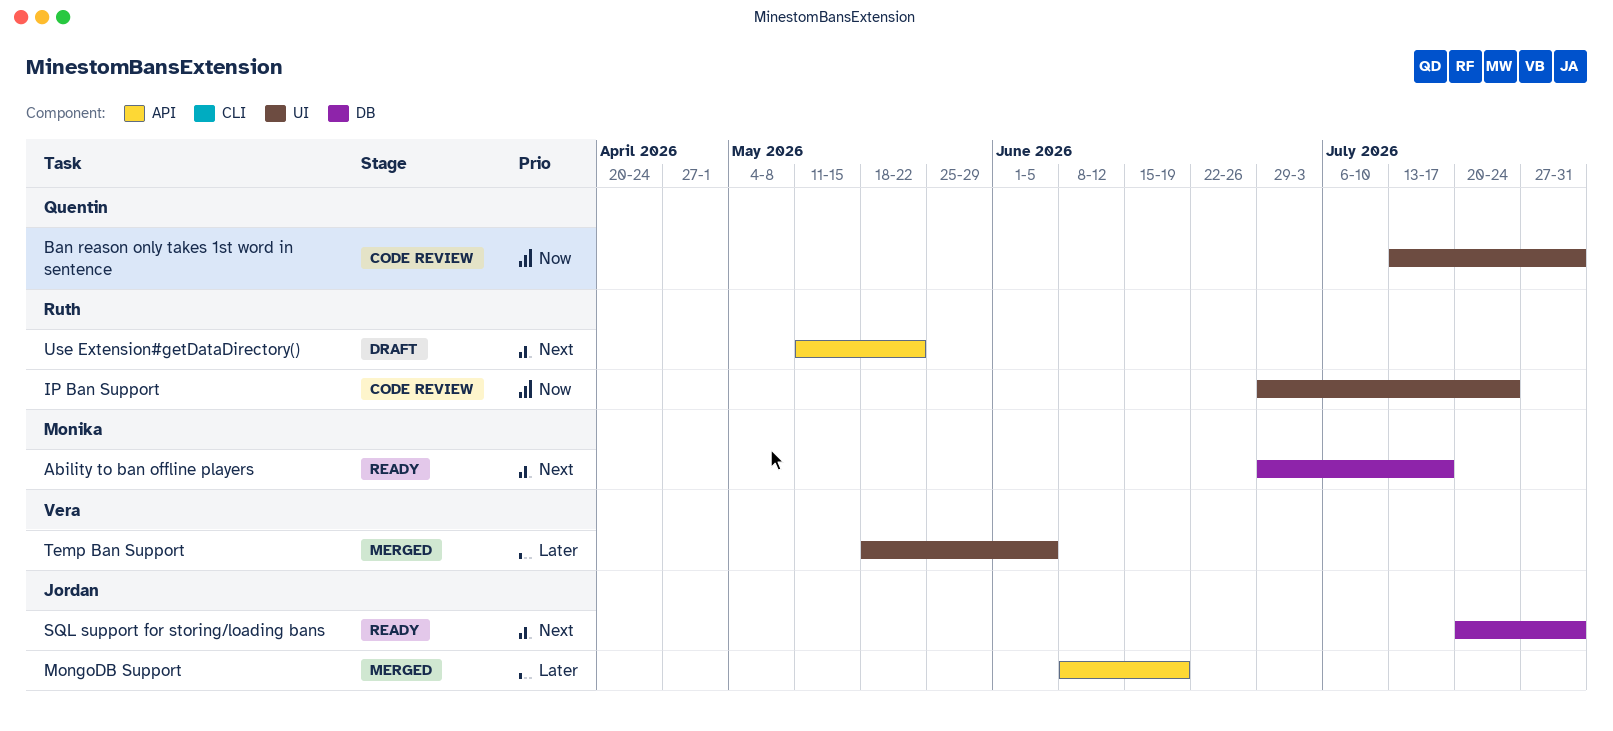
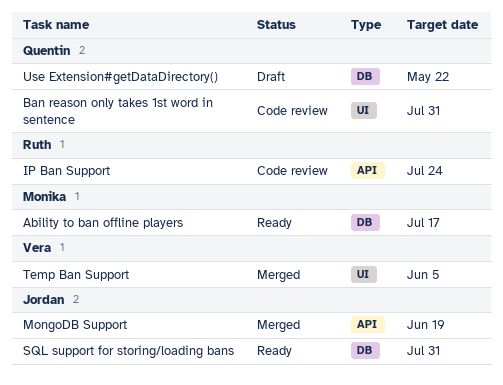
IP Ban Support, label: UI -> API
Use Extension#getDataDirectory(), owner: Ruth -> Quentin
Use Extension#getDataDirectory(), label: API -> DB

